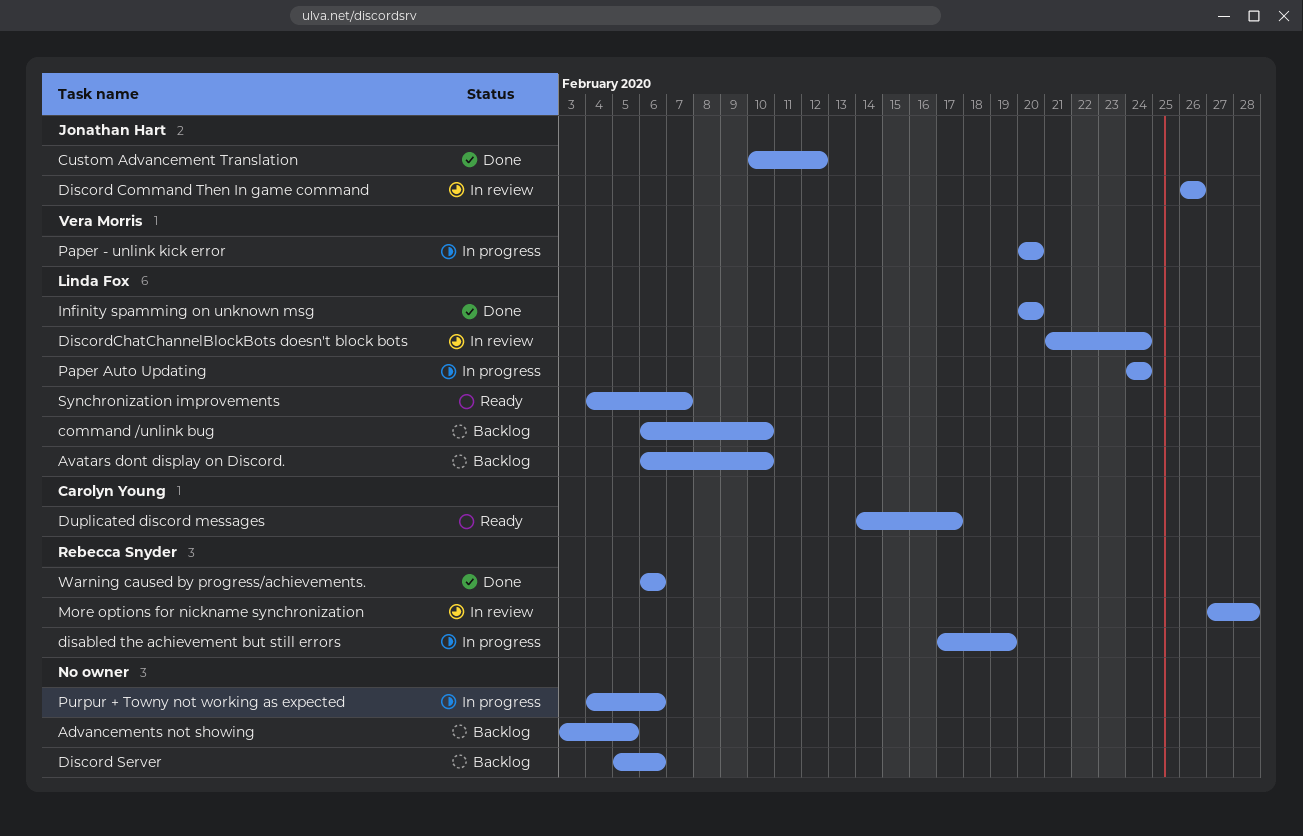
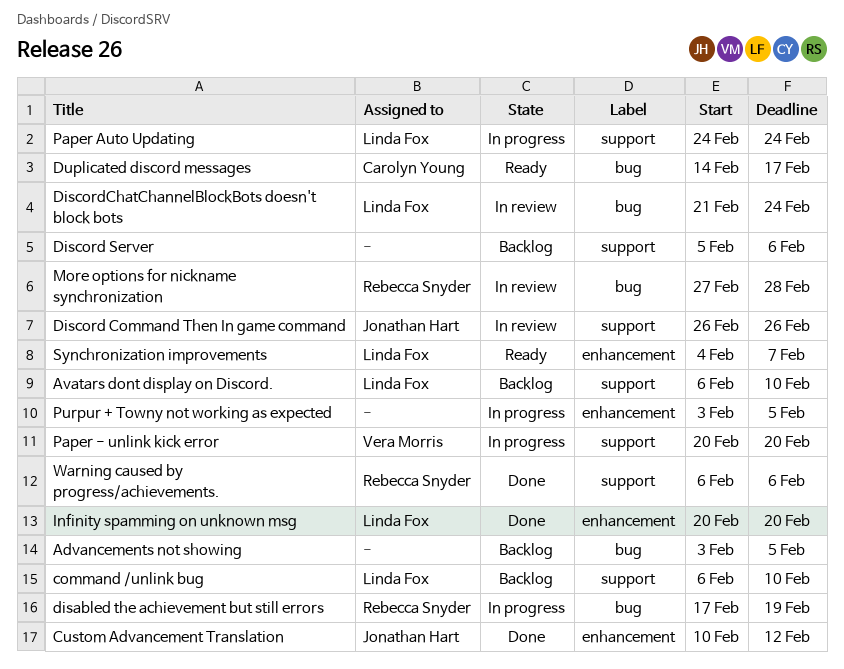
Purpur + Towny not working as expected, start: Feb 4 -> Feb 3
Purpur + Towny not working as expected, due: Feb 6 -> Feb 5

